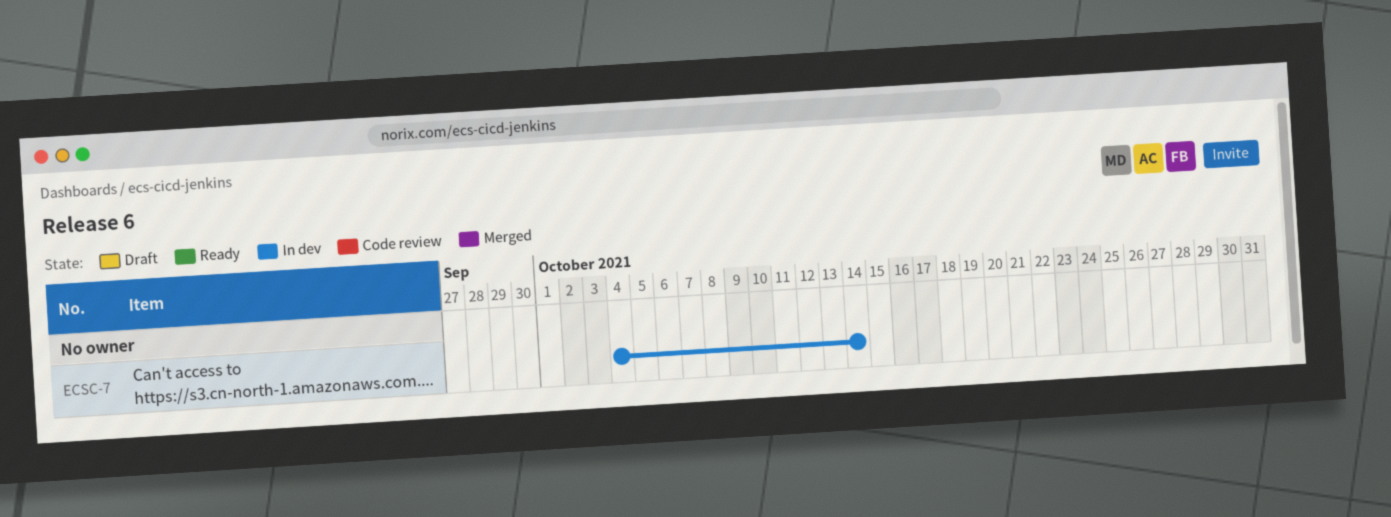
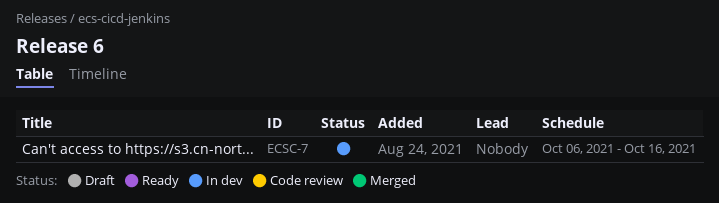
ECSC-7, start: Oct 4 -> Oct 6
ECSC-7, due: Oct 14 -> Oct 16

